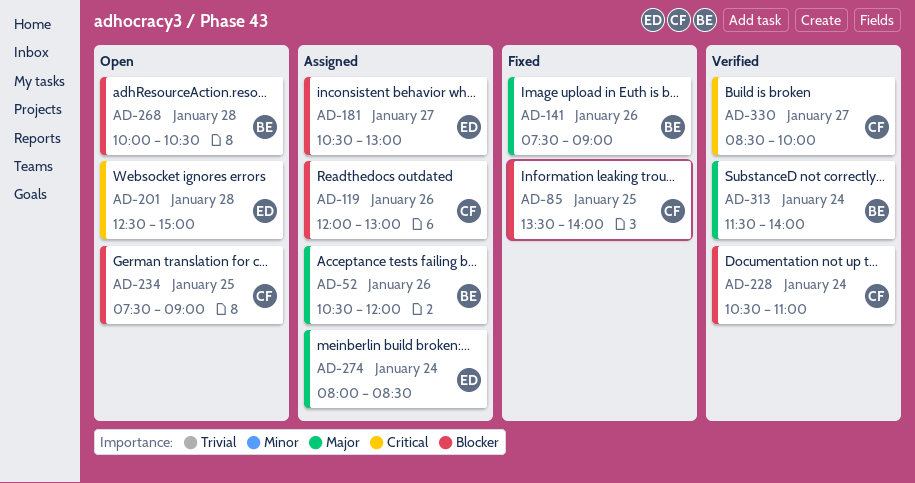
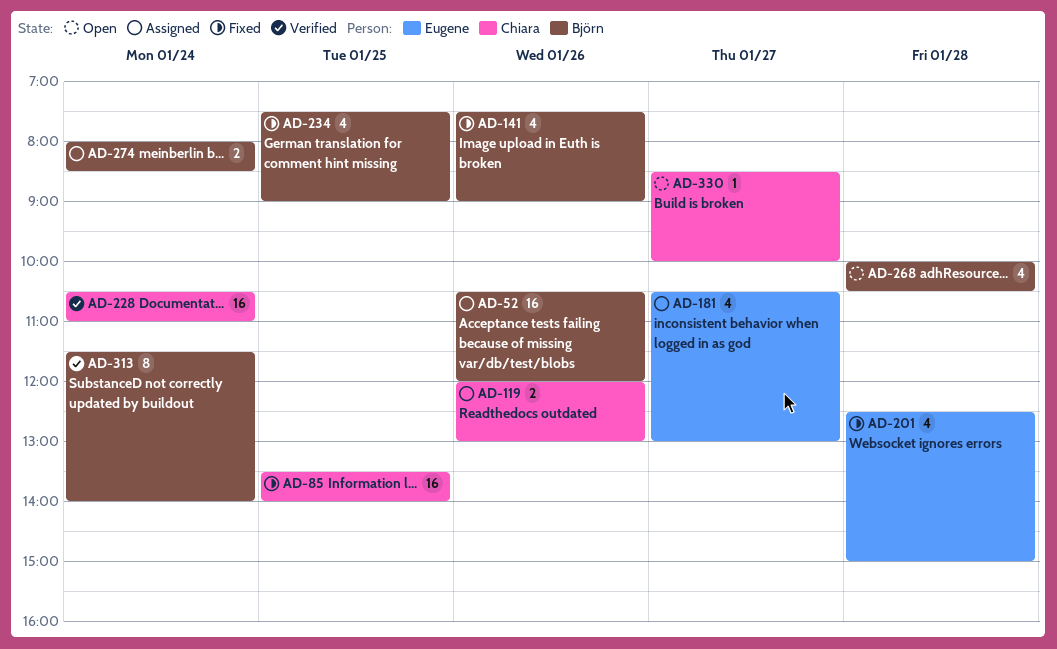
AD-201, status: Open -> Fixed
AD-234, status: Open -> Fixed
AD-234, owner: Chiara -> Björn
AD-274, owner: Eugene -> Björn
AD-330, status: Verified -> Open

